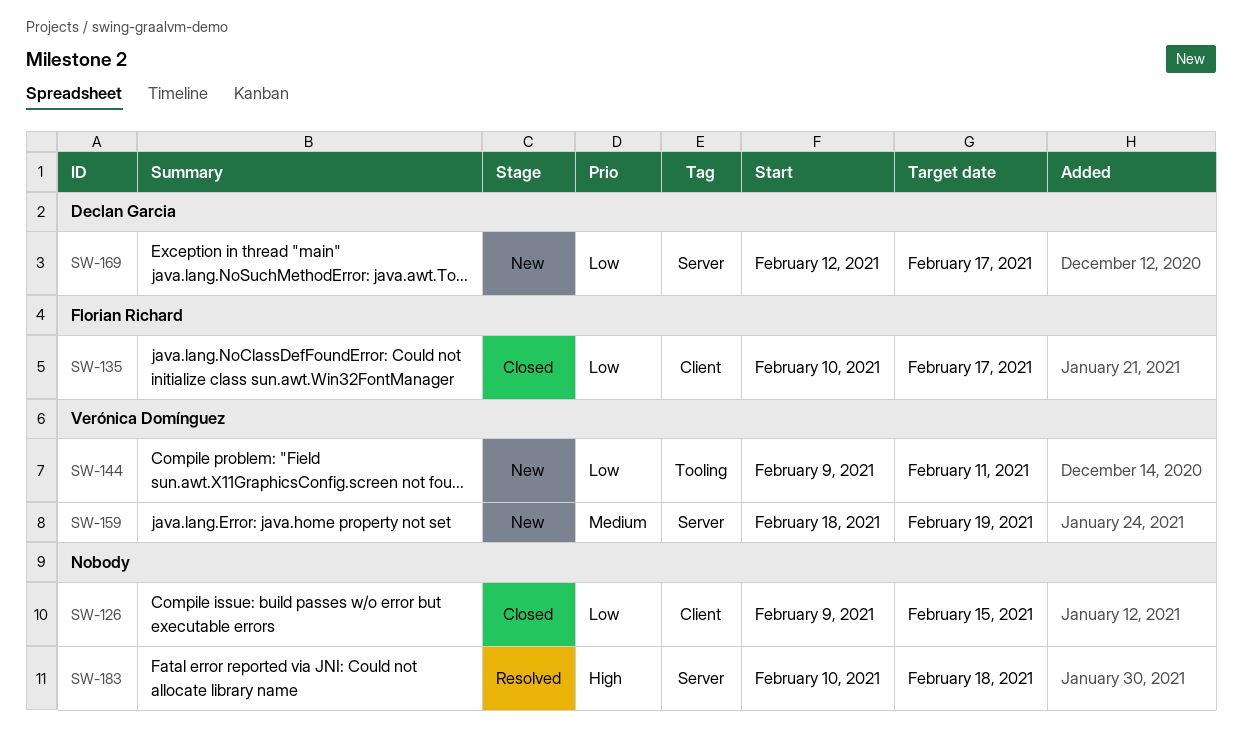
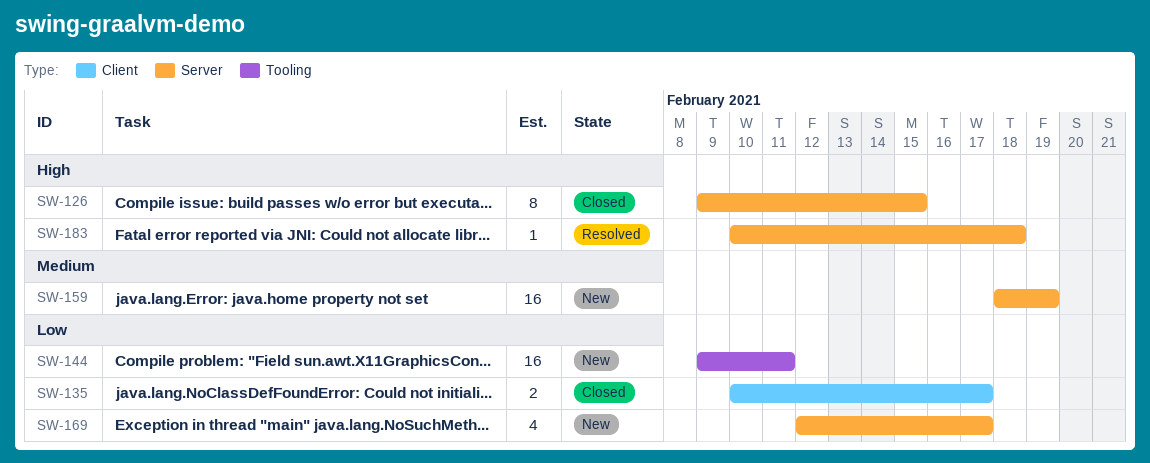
SW-126, priority: Low -> High
SW-126, label: Client -> Server

